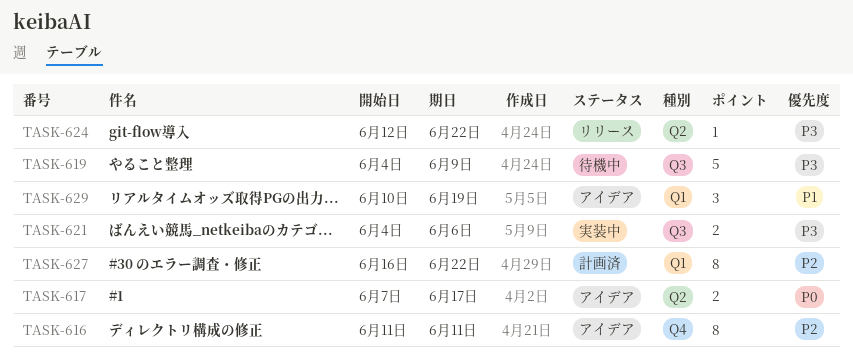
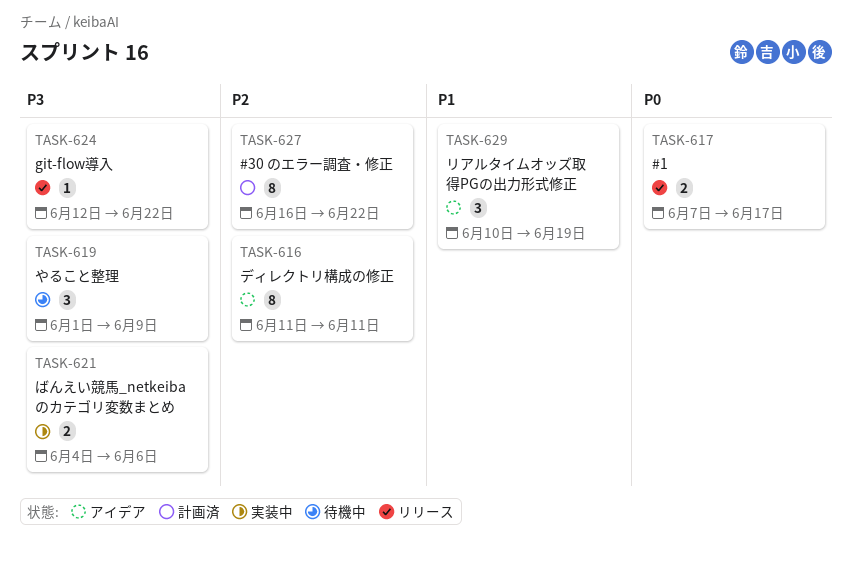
TASK-617, status: アイデア -> リリース
TASK-619, estimate: 5 -> 3
TASK-619, start: Jun 4 -> Jun 1

